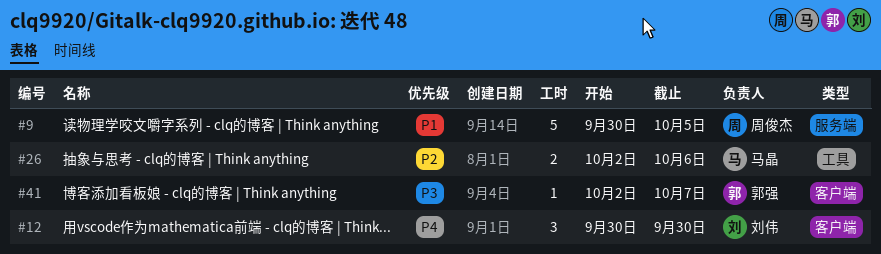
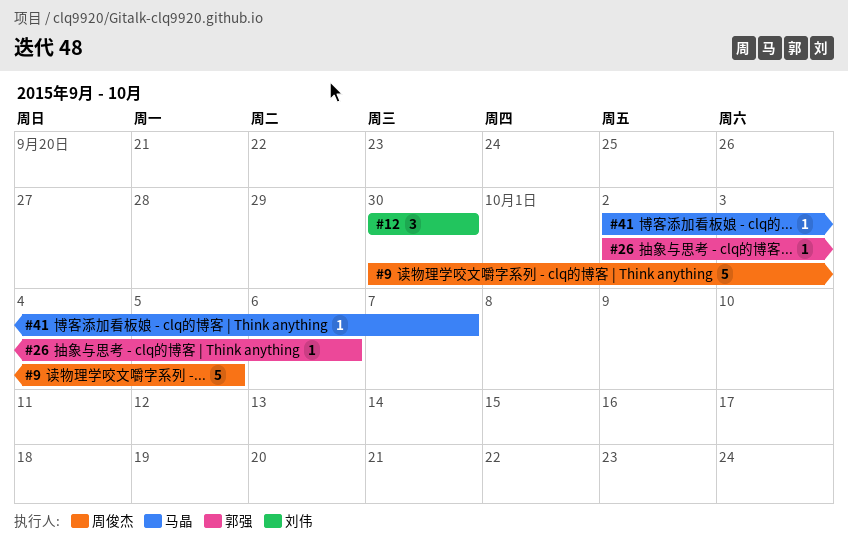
#26, owner: 马晶 -> 郭强
#26, estimate: 2 -> 1
#41, owner: 郭强 -> 马晶

